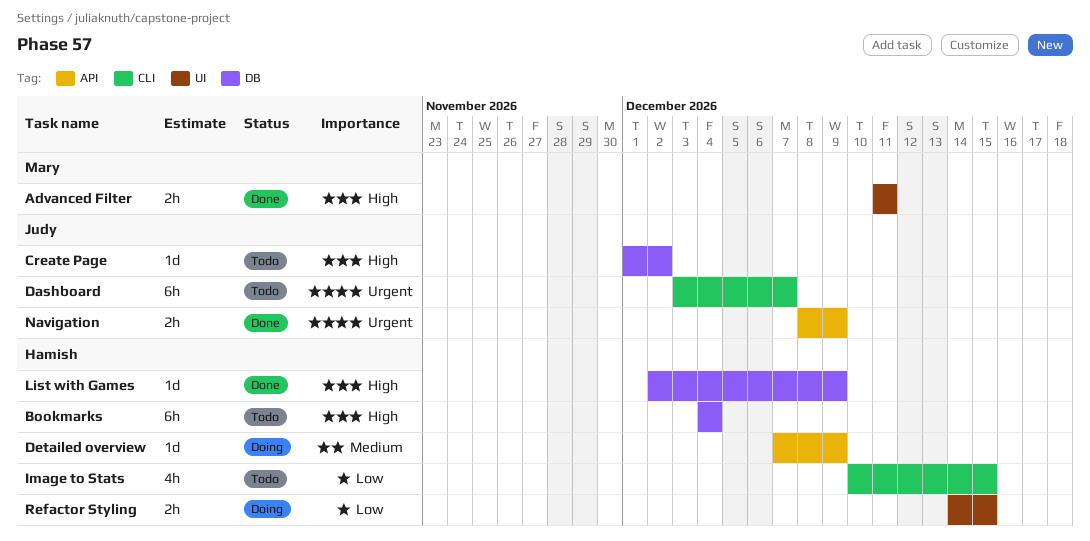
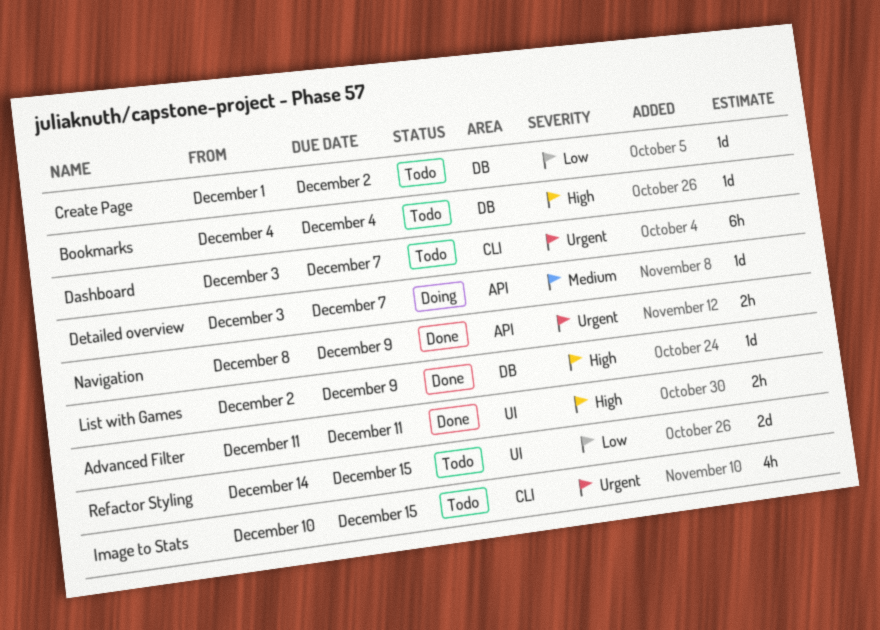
Bookmarks, estimate: 6h -> 1d
Create Page, priority: High -> Low
Detailed overview, start: Dec 7 -> Dec 3
Detailed overview, due: Dec 9 -> Dec 7
Image to Stats, priority: Low -> Urgent
Refactor Styling, status: Doing -> Todo
Refactor Styling, estimate: 2h -> 2d

